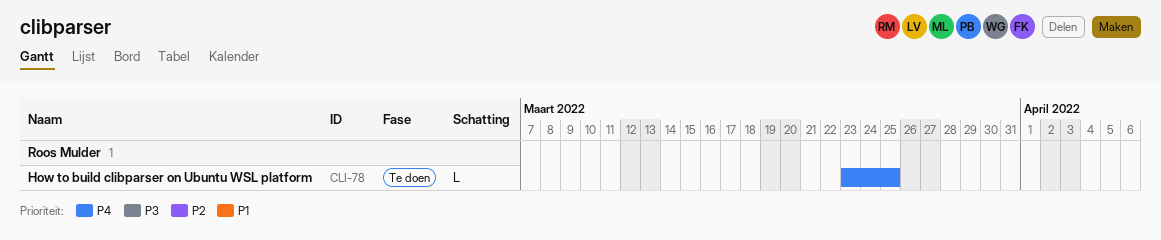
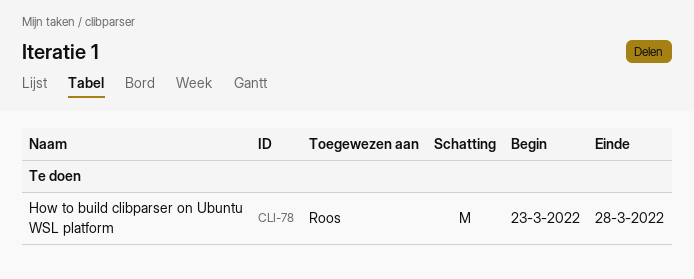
CLI-78, estimate: L -> M
CLI-78, due: Mar 25 -> Mar 28

